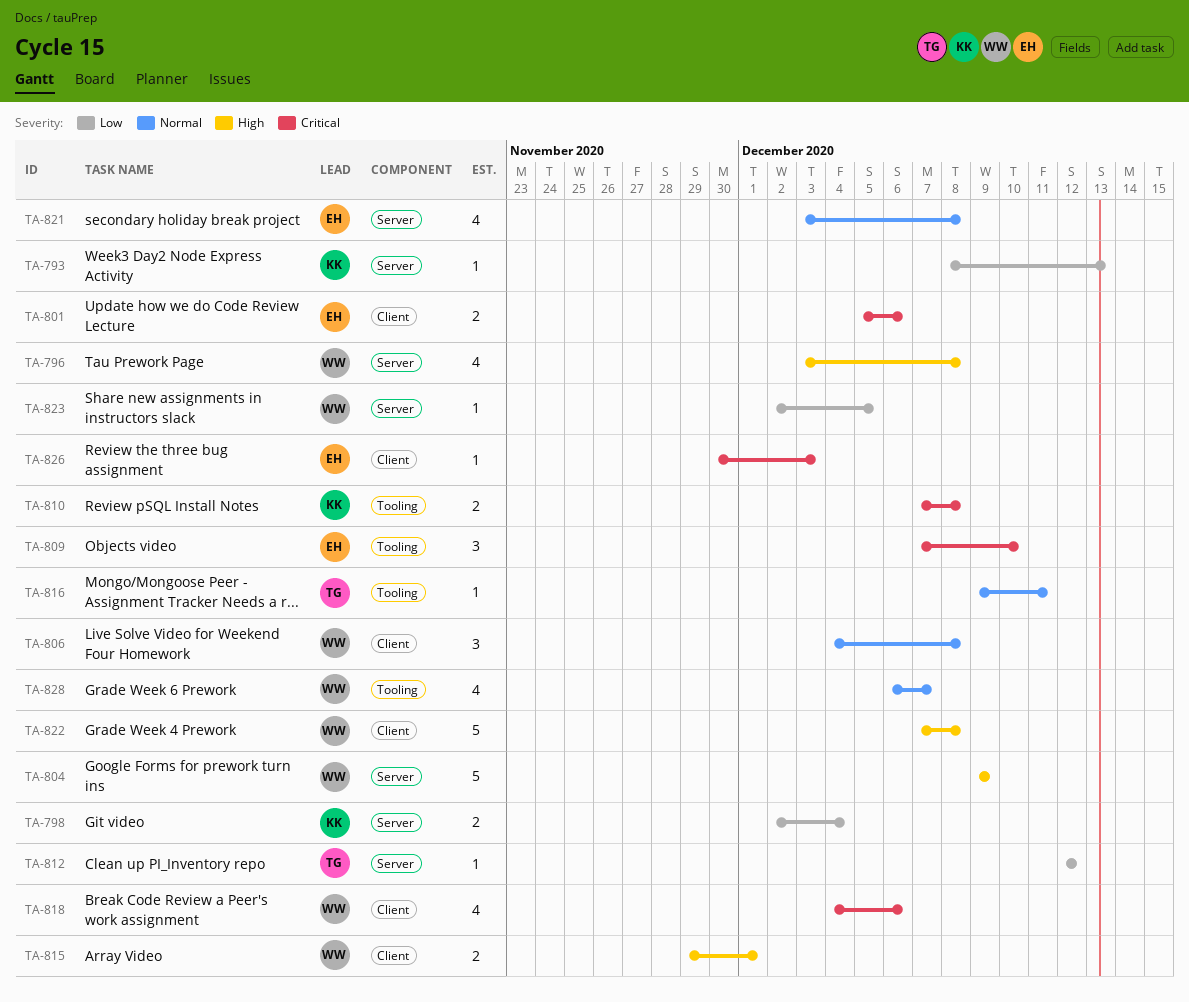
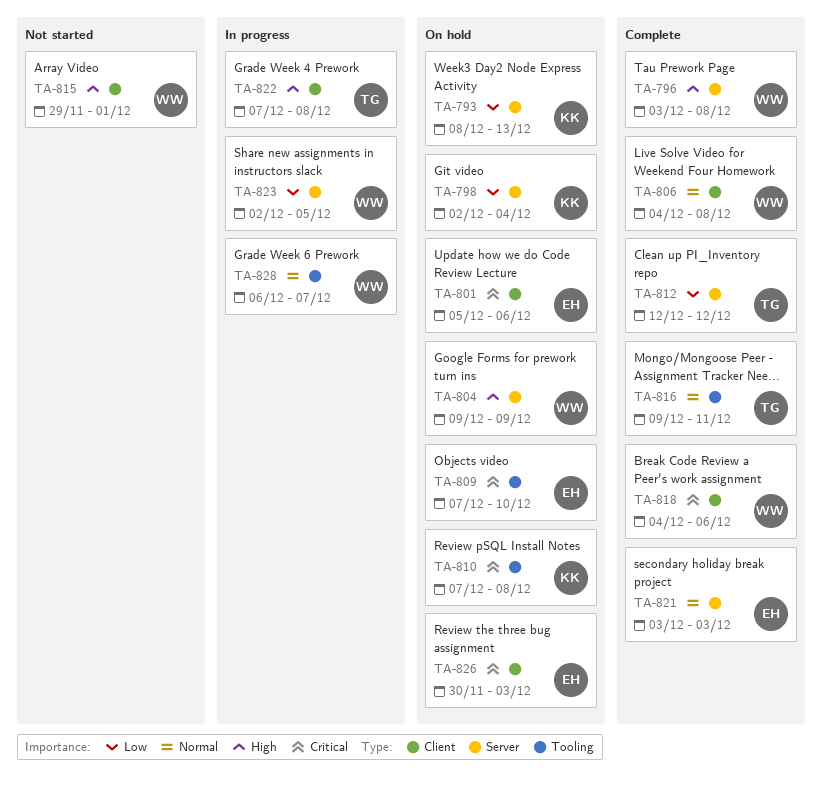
TA-821, due: Dec 8 -> Dec 3
TA-822, owner: WW -> TG

